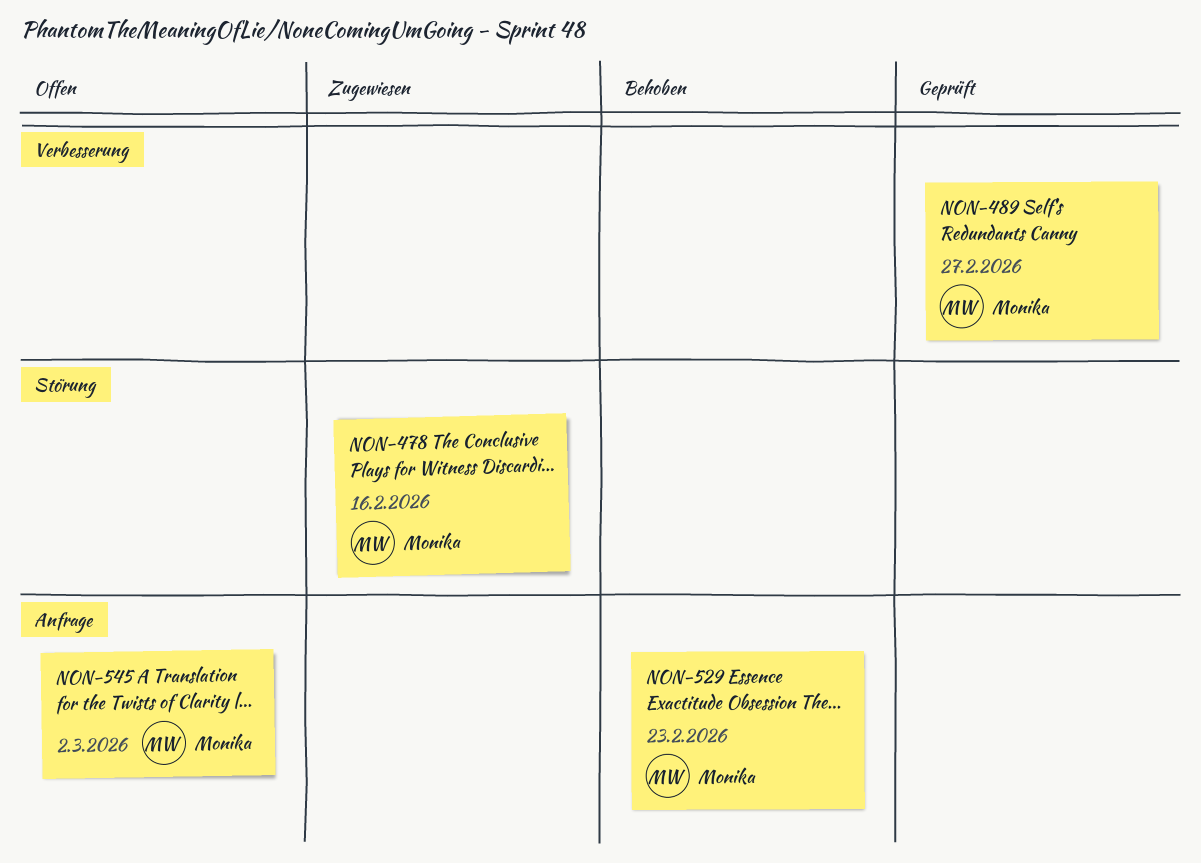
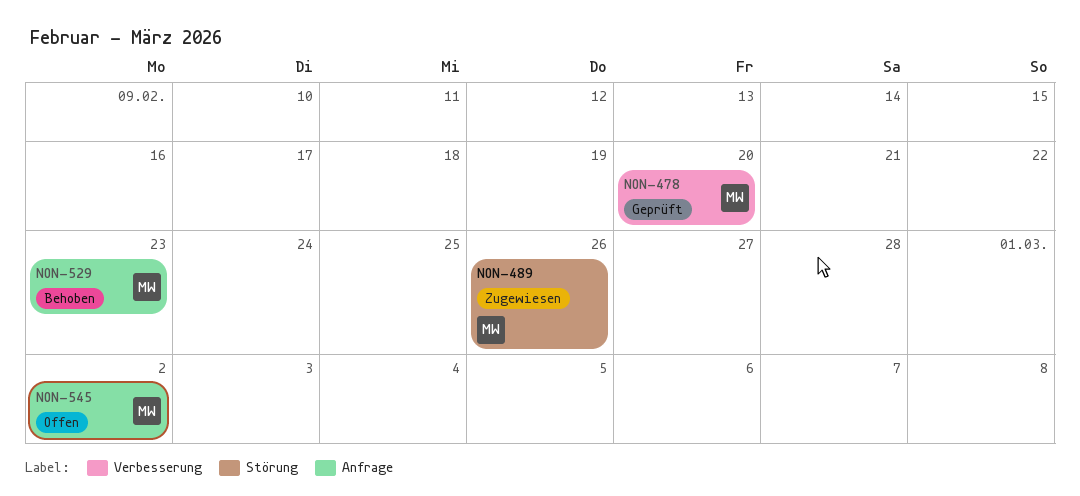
NON-478, status: Zugewiesen -> Geprüft
NON-478, label: Störung -> Verbesserung
NON-478, due: Feb 16 -> Feb 20
NON-489, status: Geprüft -> Zugewiesen
NON-489, label: Verbesserung -> Störung
NON-489, due: Feb 27 -> Feb 26

